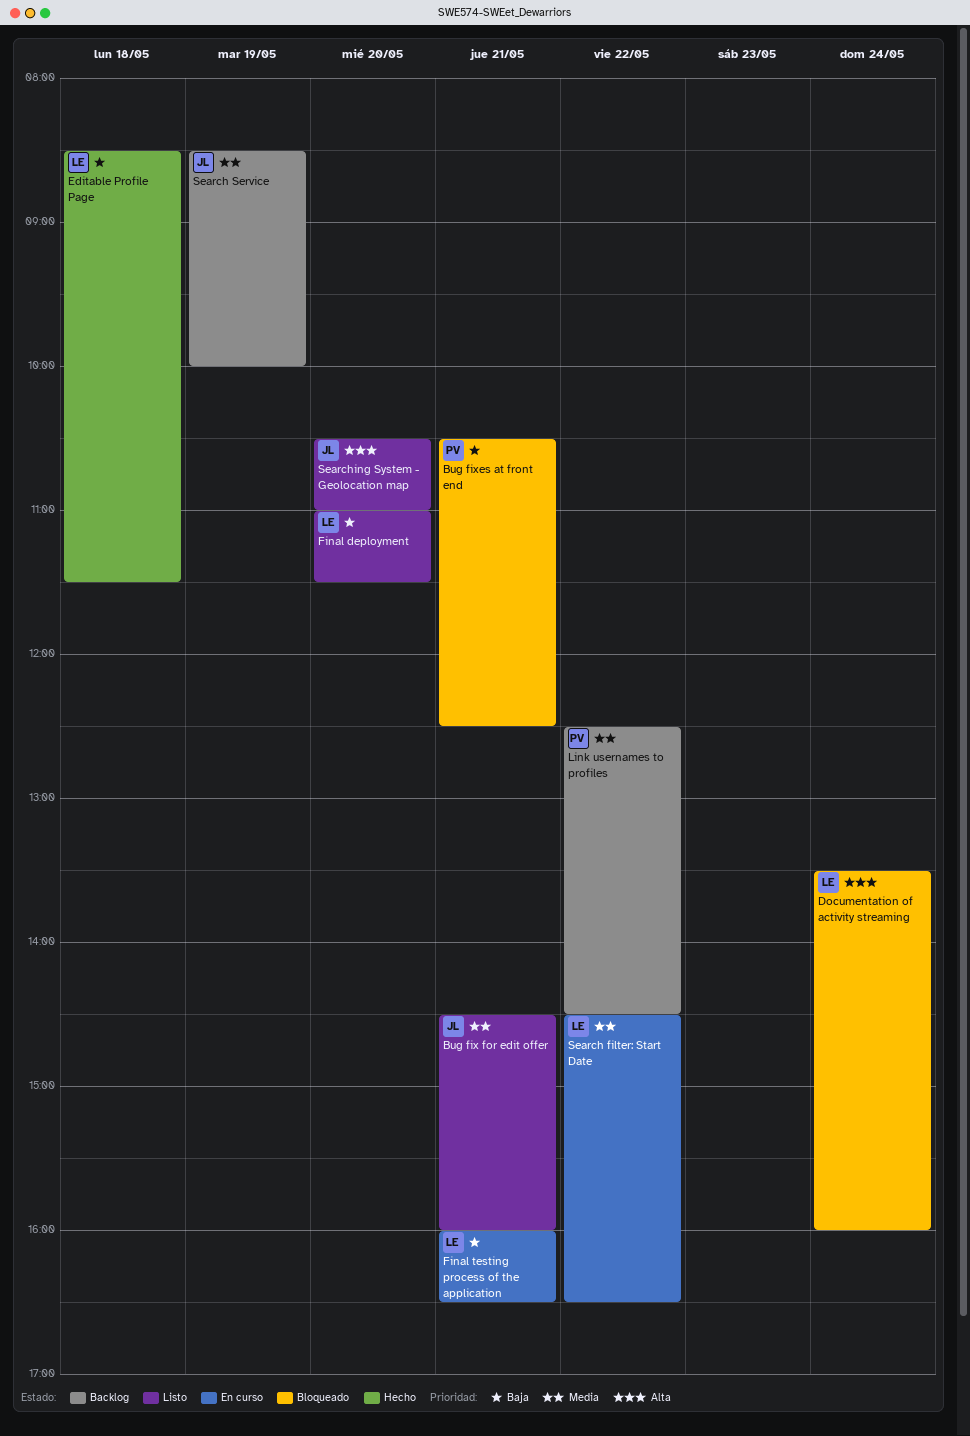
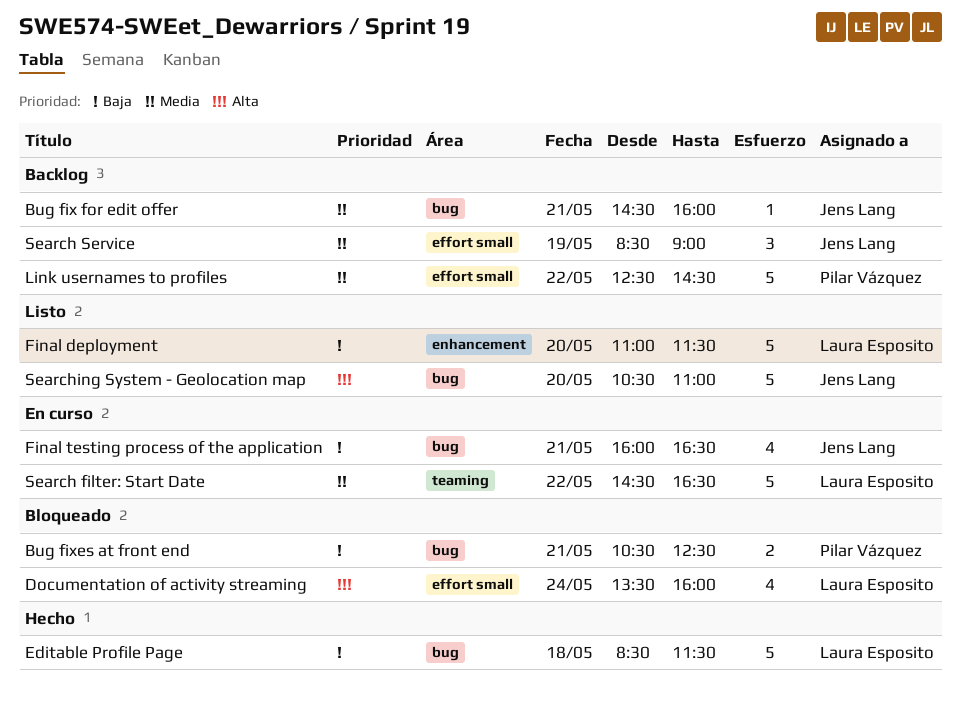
Bug fix for edit offer, status: Listo -> Backlog
Final testing process of the application, owner: Laura Esposito -> Jens Lang
Search Service, ends: 10:00 -> 09:00

